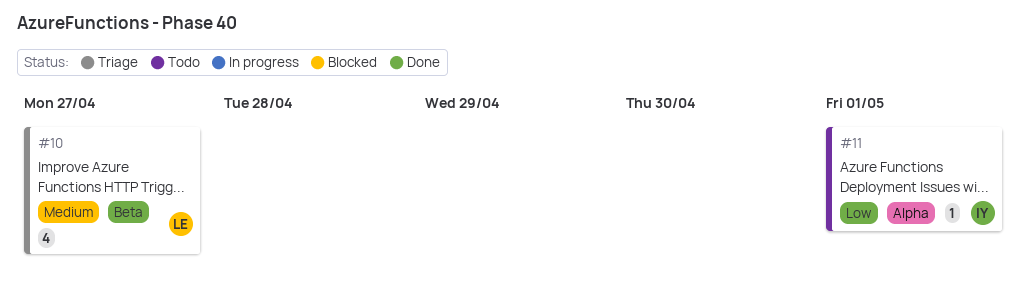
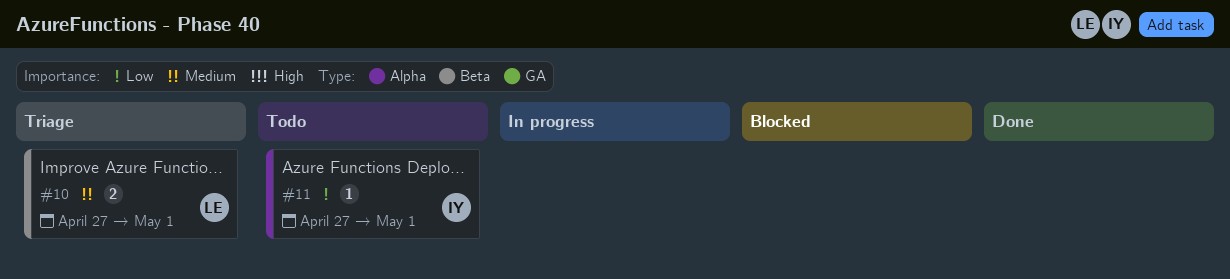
#10, estimate: 4 -> 2
#10, due: Apr 27 -> May 1

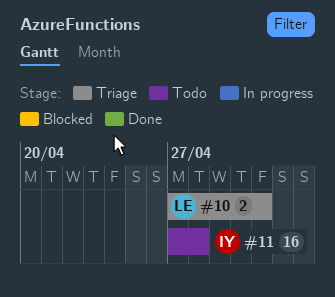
#11, estimate: 1 -> 16
#11, due: May 1 -> Apr 28

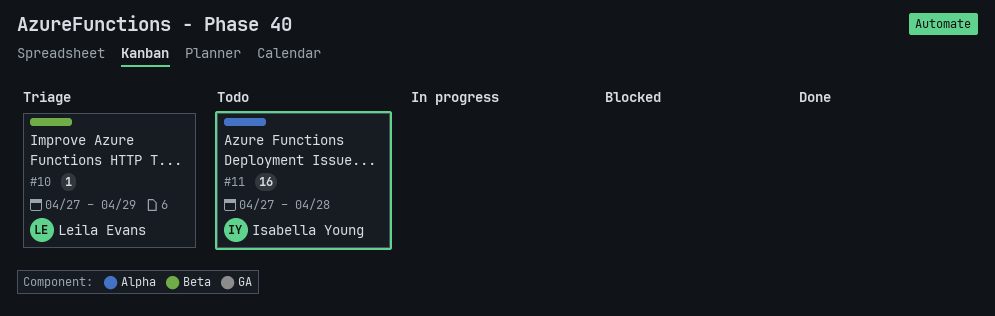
#10, estimate: 2 -> 1
#10, due: May 1 -> Apr 29

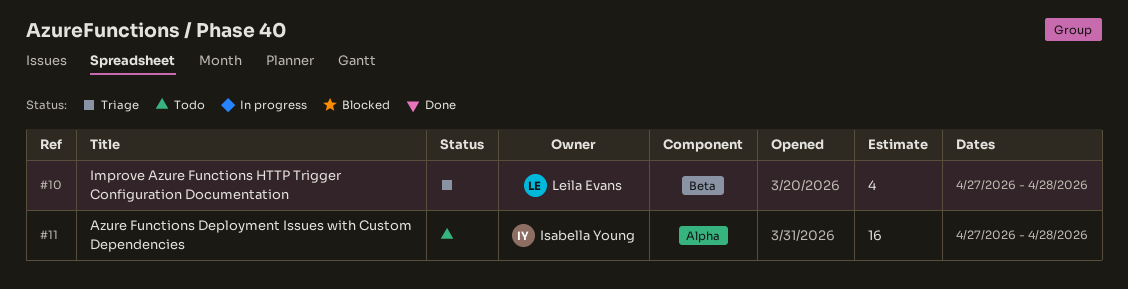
#10, estimate: 1 -> 4
#10, due: Apr 29 -> Apr 28

